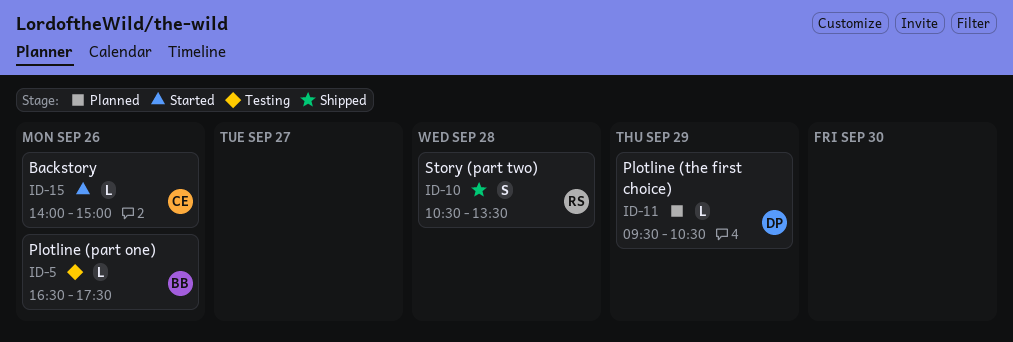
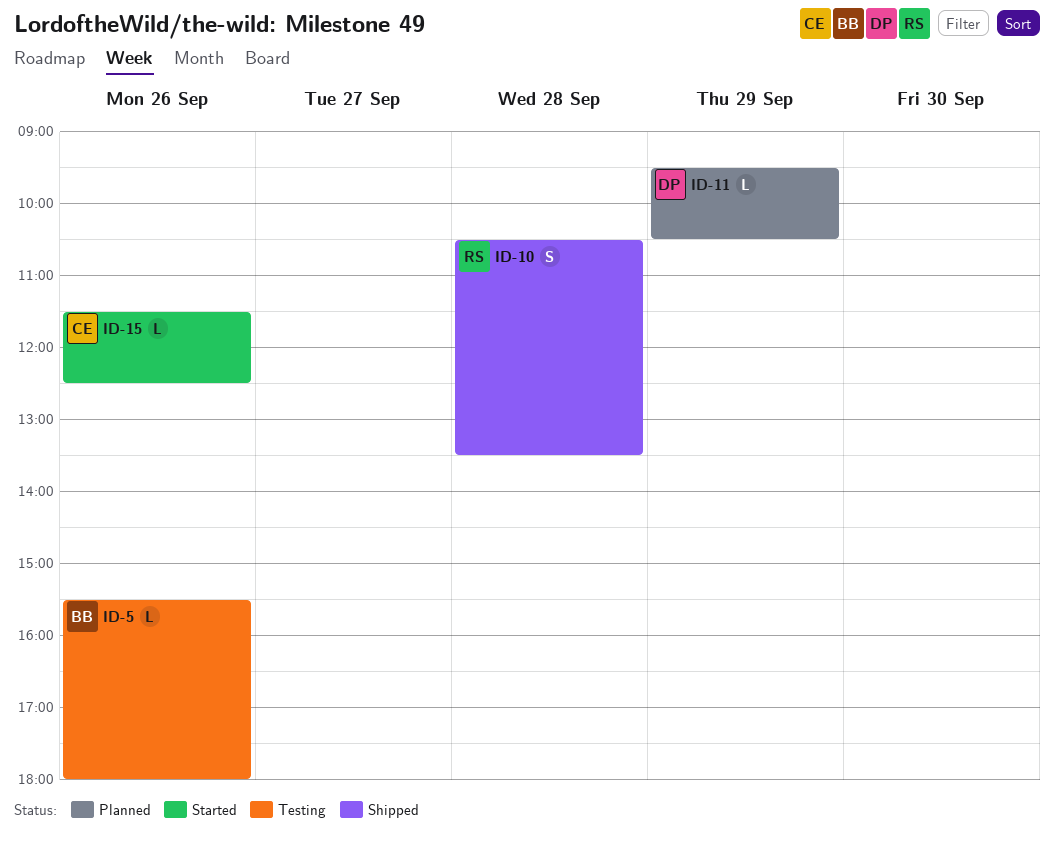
ID-5, begins: 16:30 -> 15:30
ID-5, ends: 17:30 -> 18:00
ID-15, begins: 14:00 -> 11:30
ID-15, ends: 15:00 -> 12:30

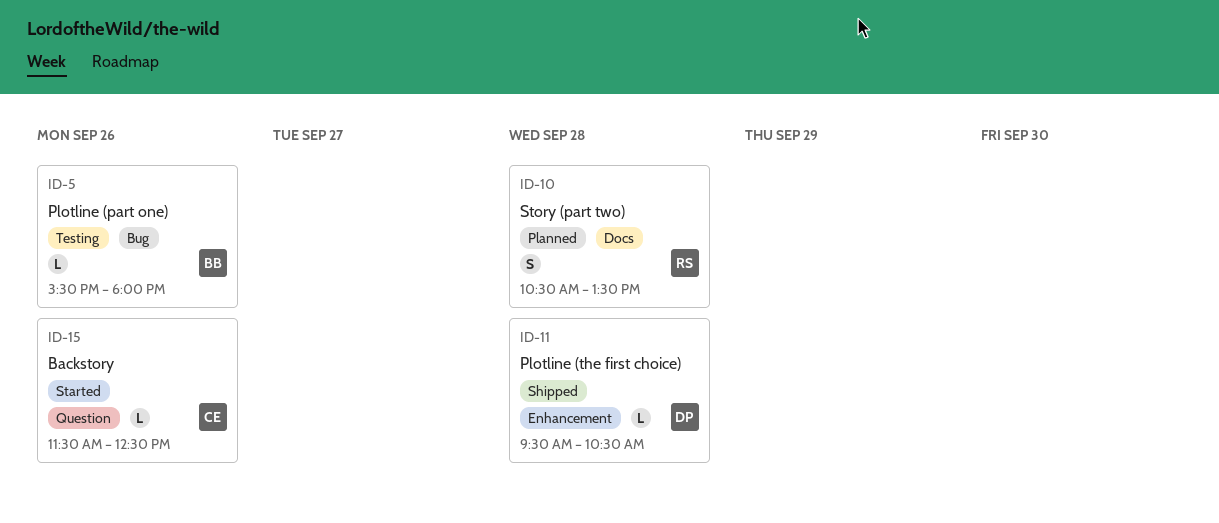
ID-10, status: Shipped -> Planned
ID-11, status: Planned -> Shipped
ID-11, day: Sep 29 -> Sep 28

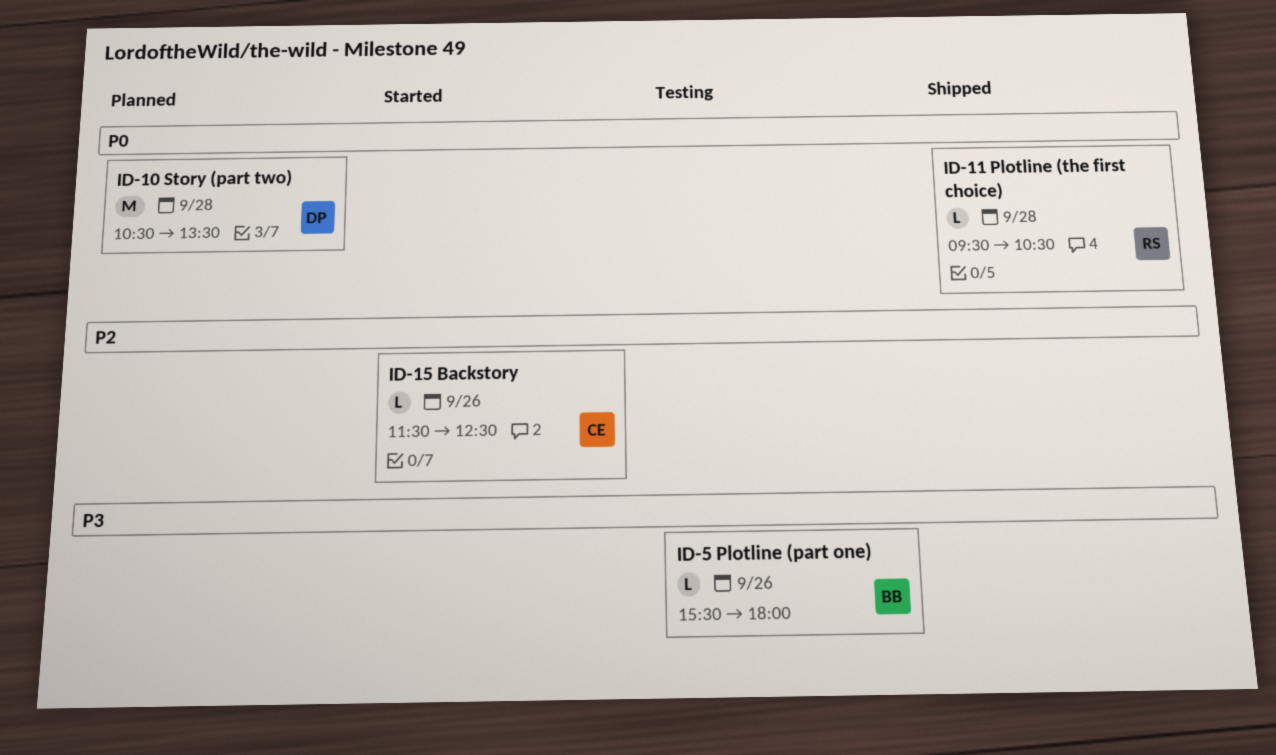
ID-10, owner: RS -> DP
ID-10, estimate: S -> M
ID-11, owner: DP -> RS

